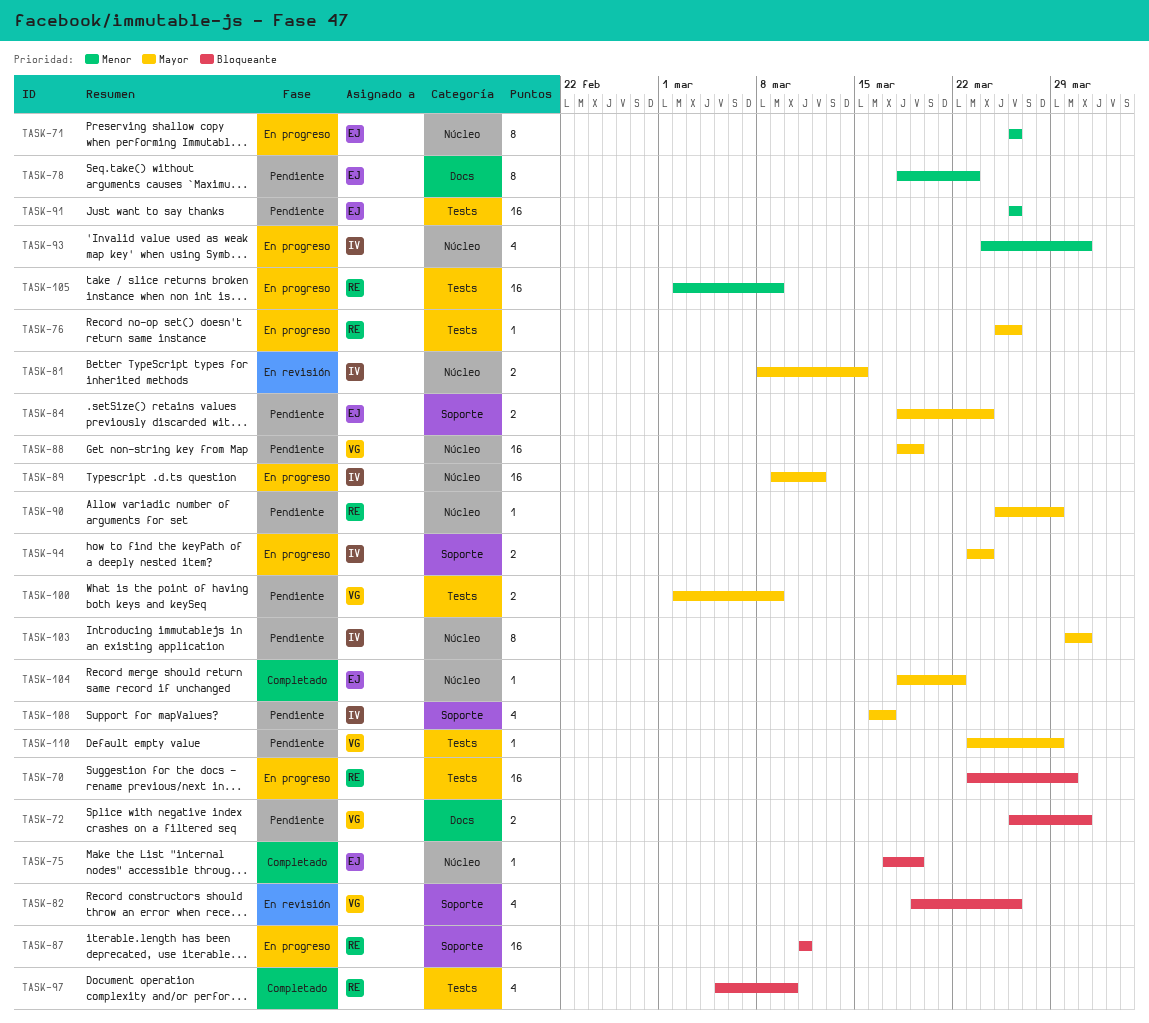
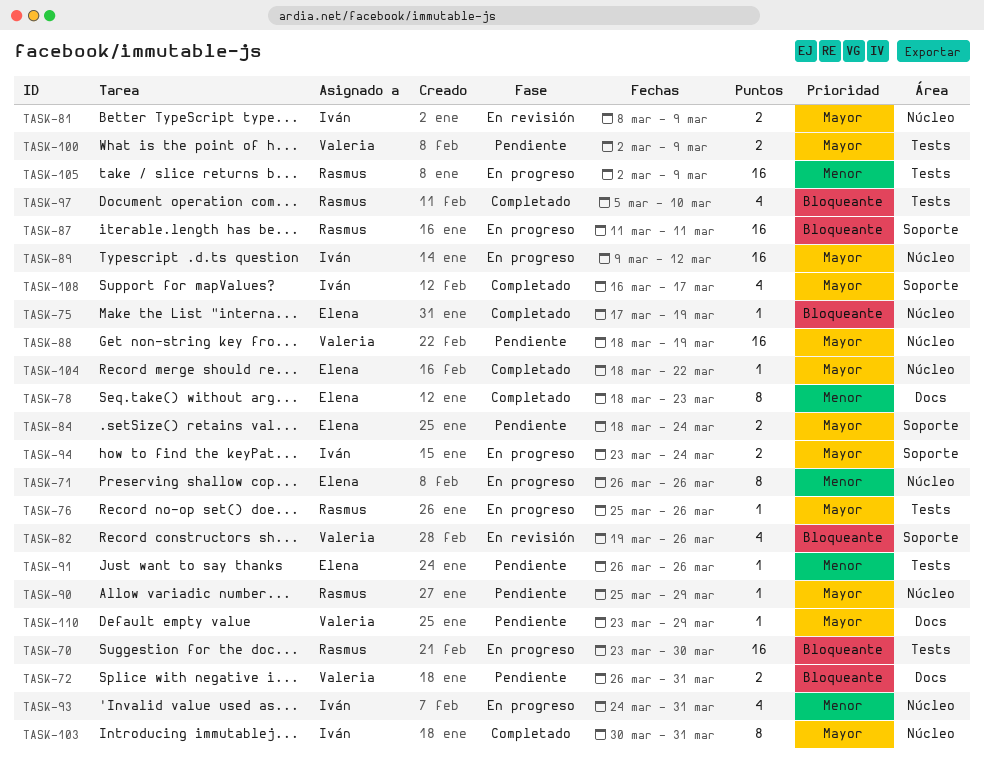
TASK-78, status: Pendiente -> Completado
TASK-81, due: Mar 15 -> Mar 9
TASK-91, estimate: 16 -> 1
TASK-103, status: Pendiente -> Completado
TASK-108, status: Pendiente -> Completado
TASK-110, label: Tests -> Docs

